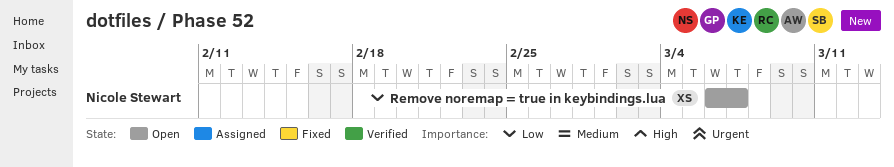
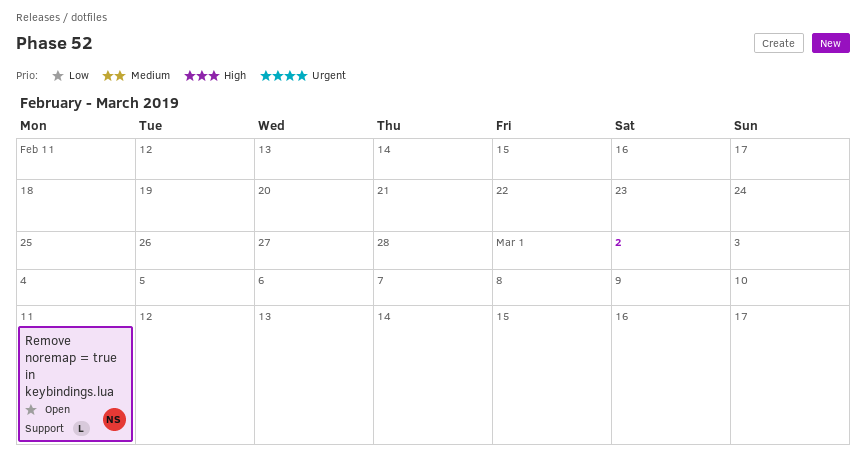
Remove noremap = true in keybindings.lua, estimate: XS -> L
Remove noremap = true in keybindings.lua, due: Mar 7 -> Mar 11

